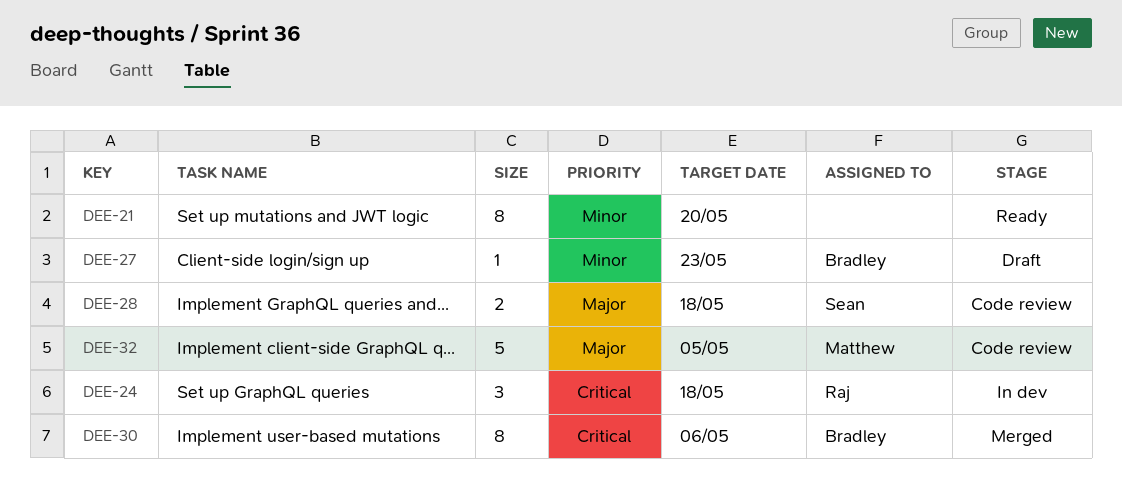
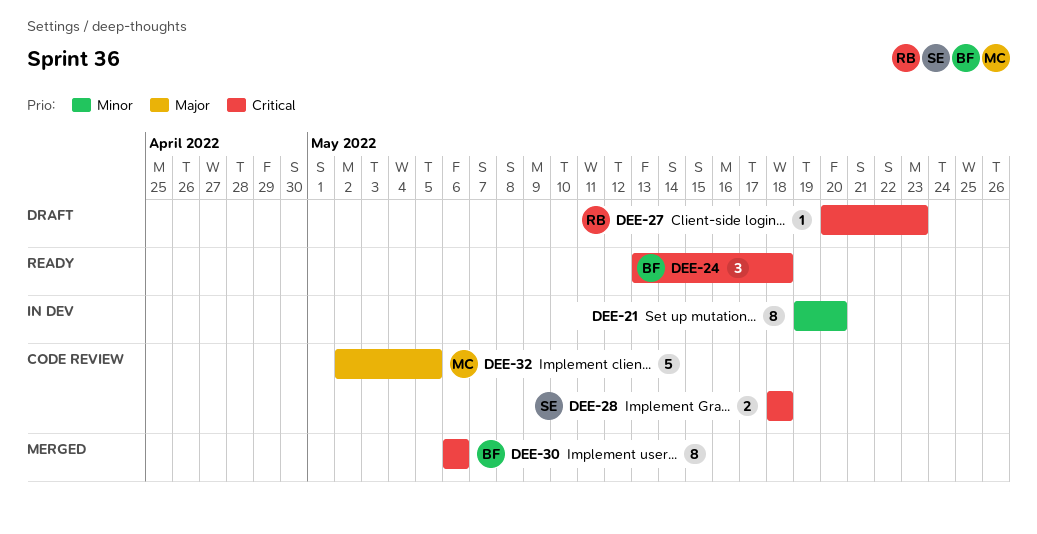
DEE-21, status: Ready -> In dev
DEE-24, status: In dev -> Ready
DEE-24, owner: Raj -> Bradley
DEE-27, owner: Bradley -> Raj
DEE-27, priority: Minor -> Critical
DEE-28, priority: Major -> Critical

